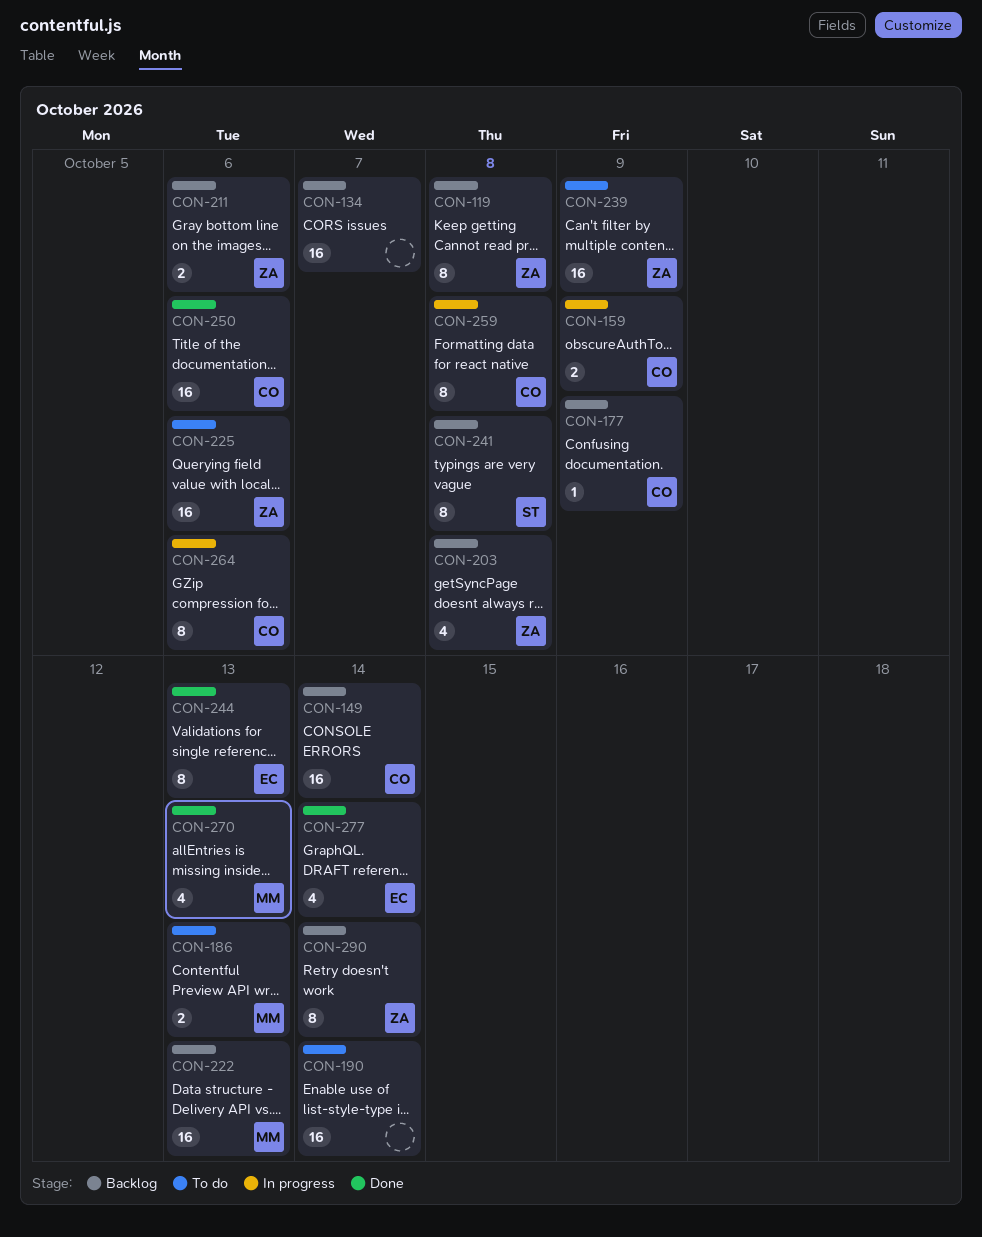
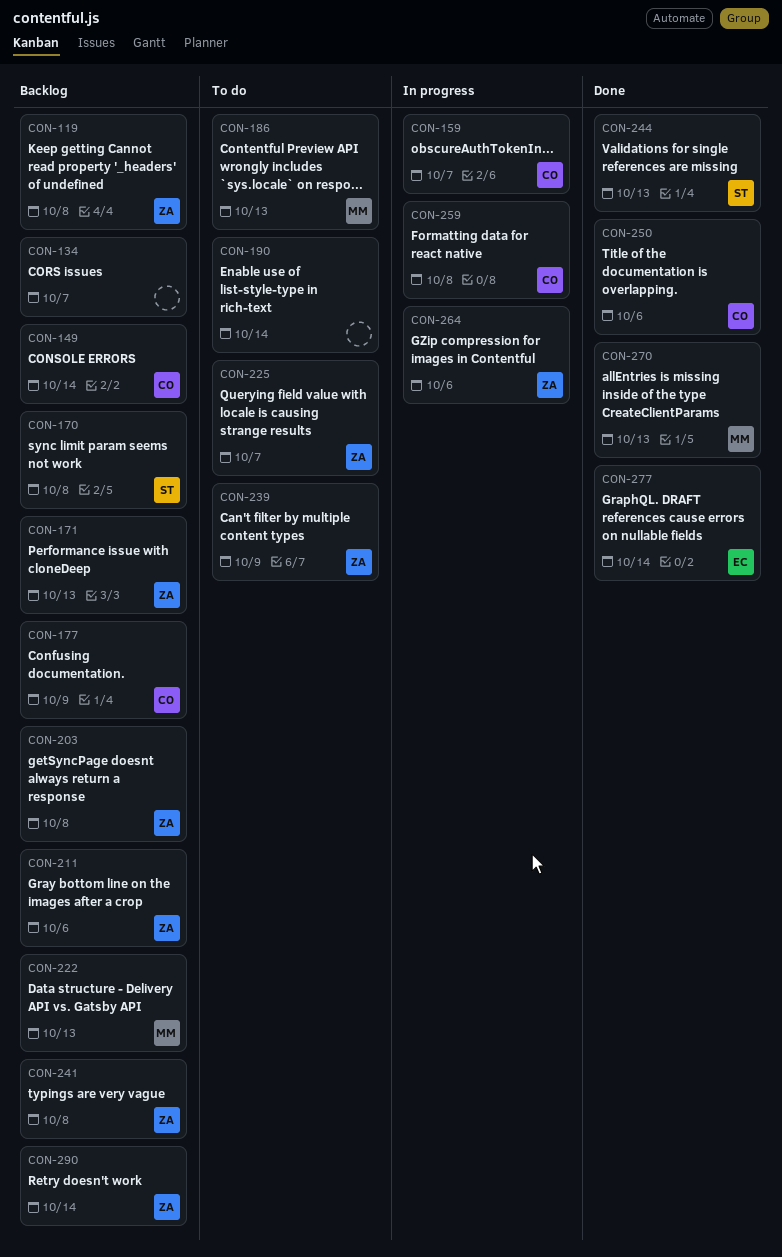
CON-159, due: Oct 9 -> Oct 7
CON-170: none -> present
CON-171: none -> present
CON-225, due: Oct 6 -> Oct 7
CON-241, owner: ST -> ZA
CON-244, owner: EC -> ST
CON-264, owner: CO -> ZA

